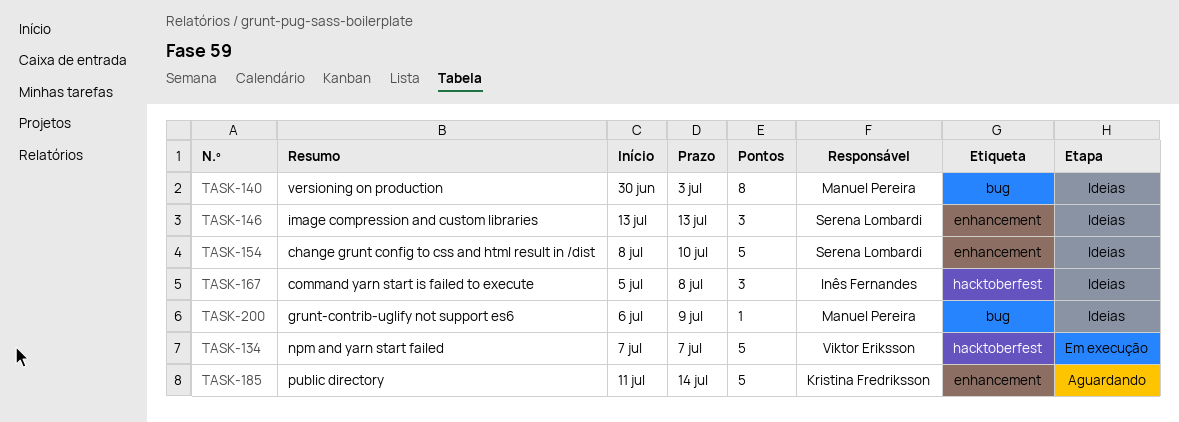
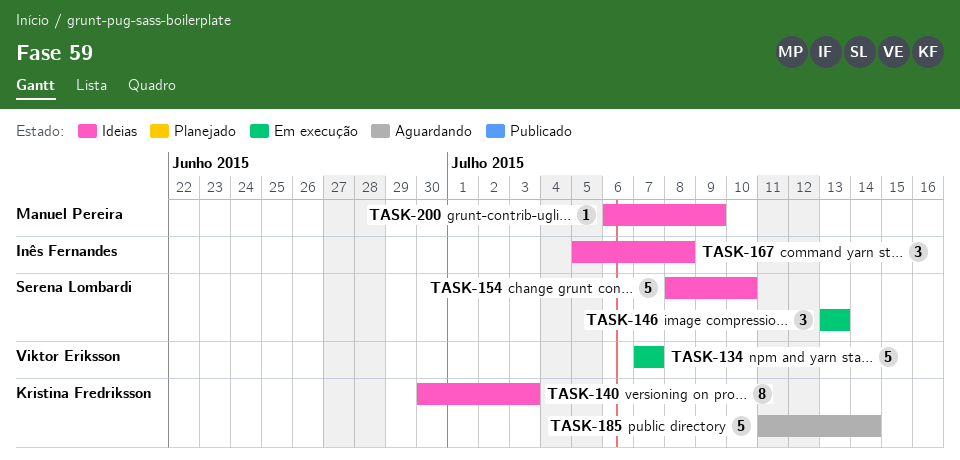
TASK-140, owner: Manuel Pereira -> Kristina Fredriksson
TASK-146, status: Ideias -> Em execução

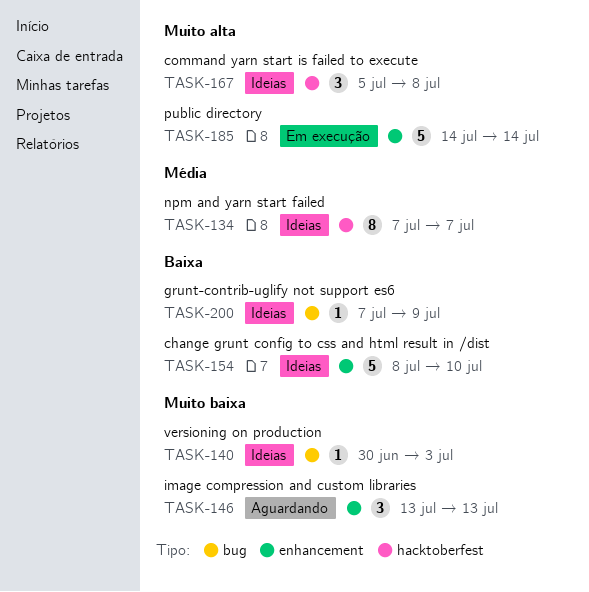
TASK-134, status: Em execução -> Ideias
TASK-134, estimate: 5 -> 8
TASK-140, estimate: 8 -> 1
TASK-146, status: Em execução -> Aguardando
TASK-185, status: Aguardando -> Em execução
TASK-185, start: Jul 11 -> Jul 14
TASK-200, start: Jul 6 -> Jul 7

